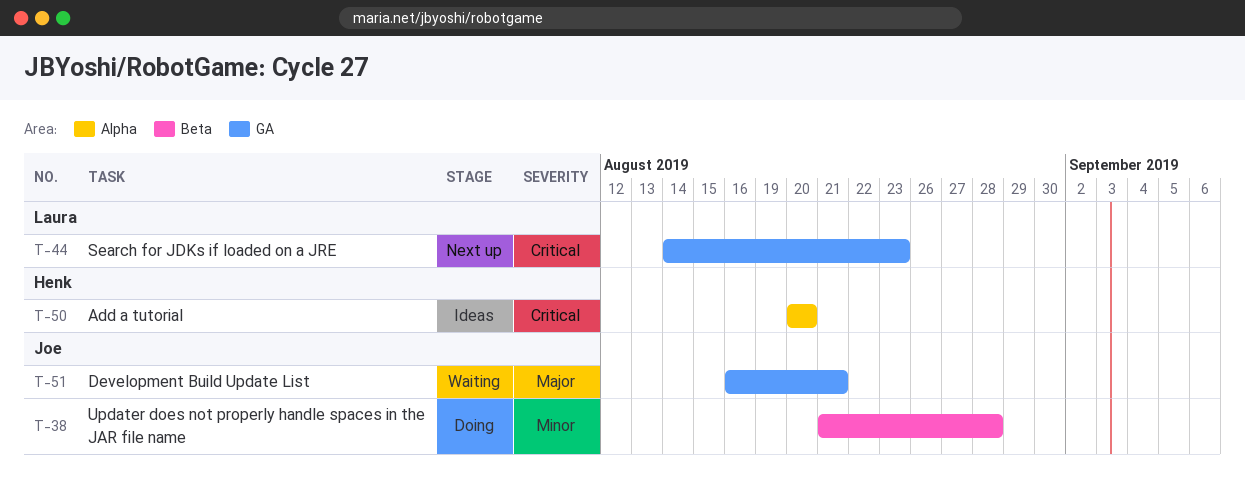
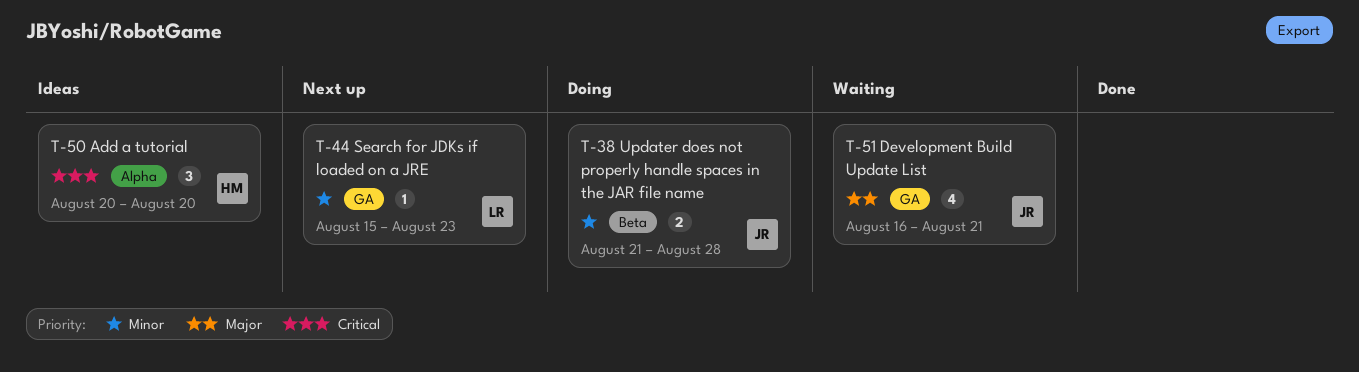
T-44, priority: Critical -> Minor
T-44, start: Aug 14 -> Aug 15

